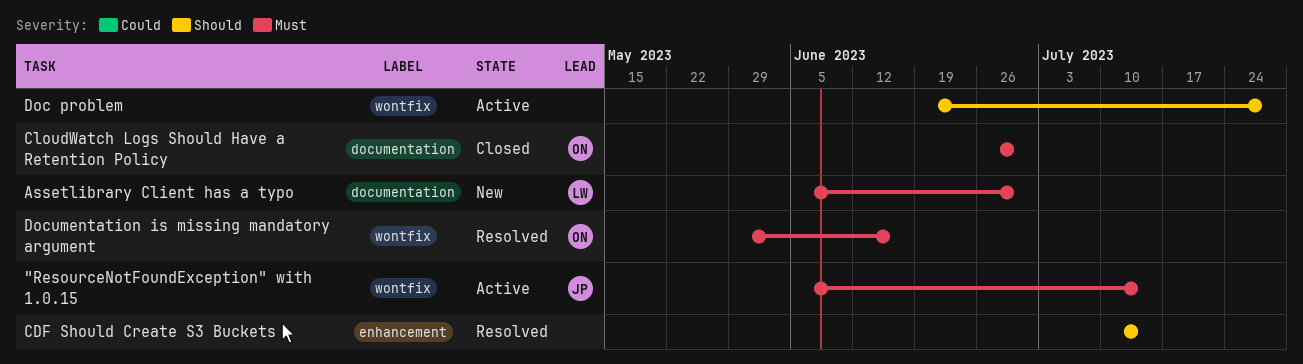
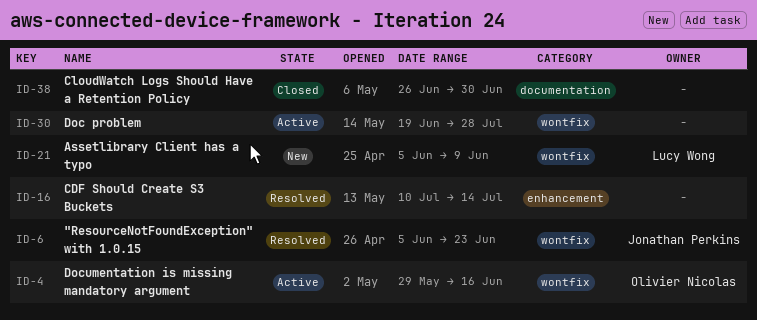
"ResourceNotFoundException" with 1.0.15, status: Active -> Resolved
"ResourceNotFoundException" with 1.0.15, due: Jul 14 -> Jun 23
Assetlibrary Client has a typo, label: documentation -> wontfix
Assetlibrary Client has a typo, due: Jun 30 -> Jun 9
CloudWatch Logs Should Have a Retention Policy, owner: Olivier Nicolas -> none
Documentation is missing mandatory argument, status: Resolved -> Active

